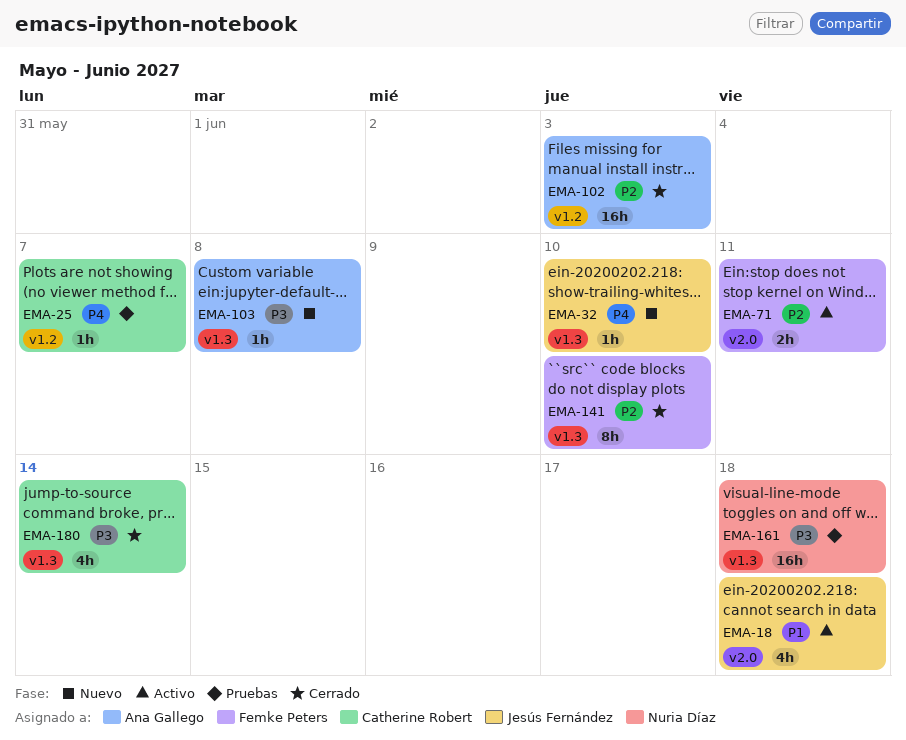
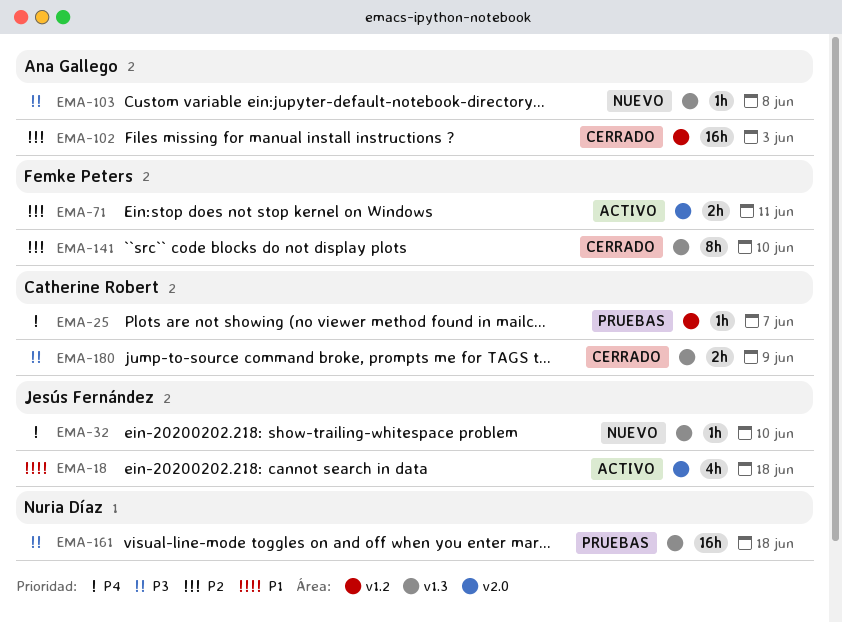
EMA-180, estimate: 4h -> 2h
EMA-180, due: Jun 14 -> Jun 9

